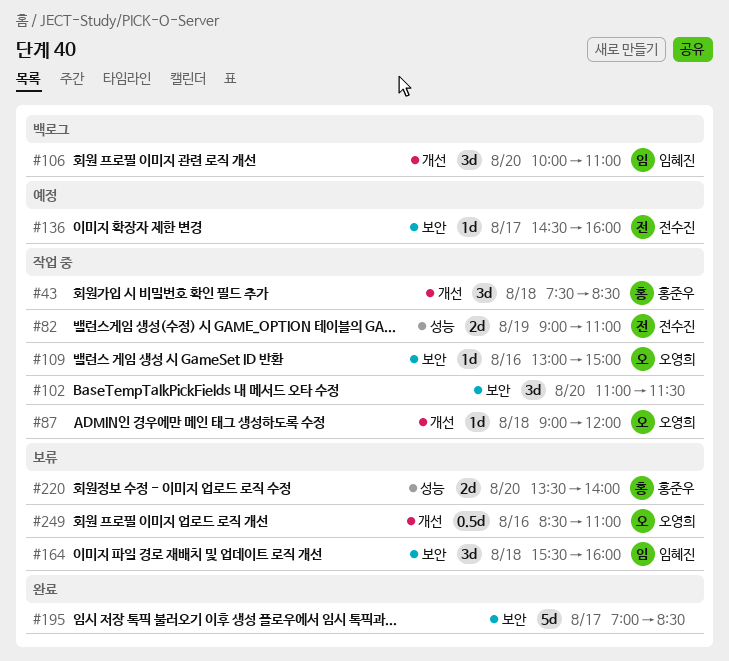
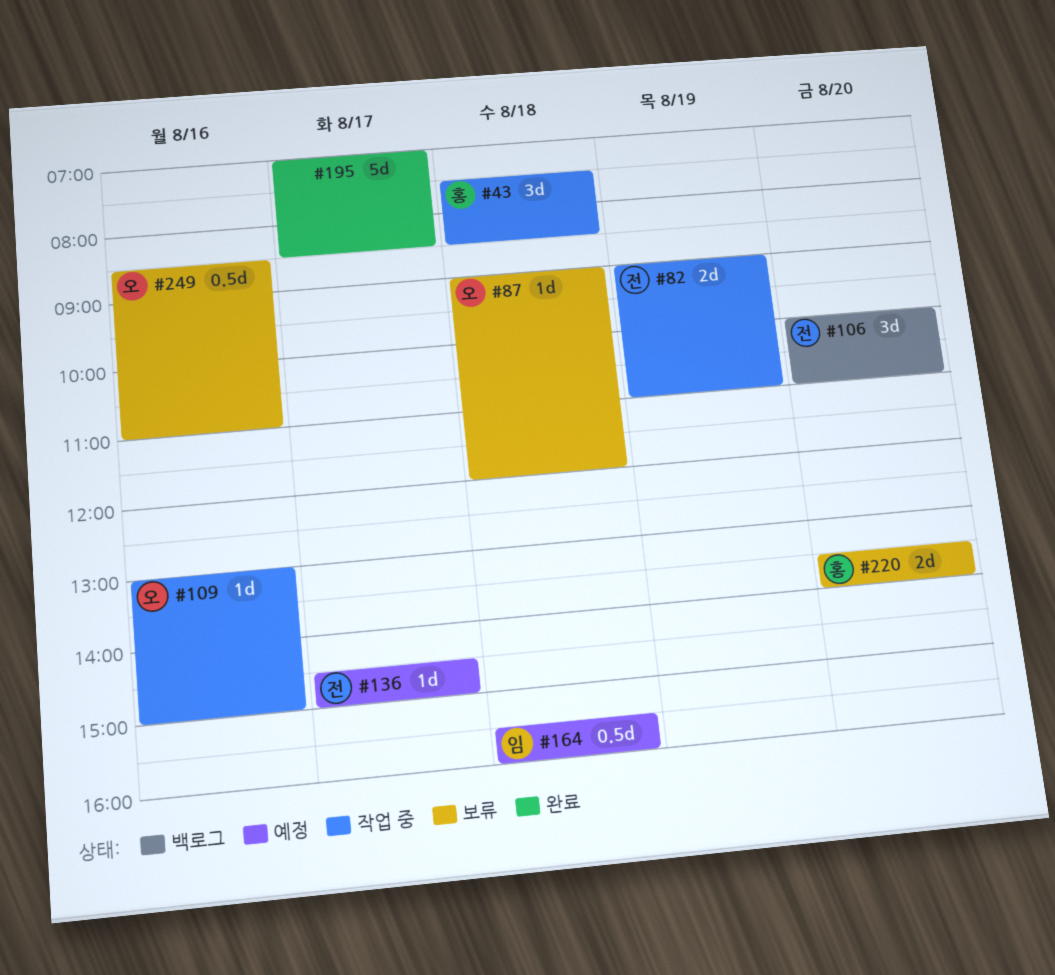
#87, status: 작업 중 -> 보류
#102: present -> none
#106, owner: 임혜진 -> 전수진
#136, ends: 16:00 -> 15:00
#164, status: 보류 -> 예정
#164, estimate: 3d -> 0.5d

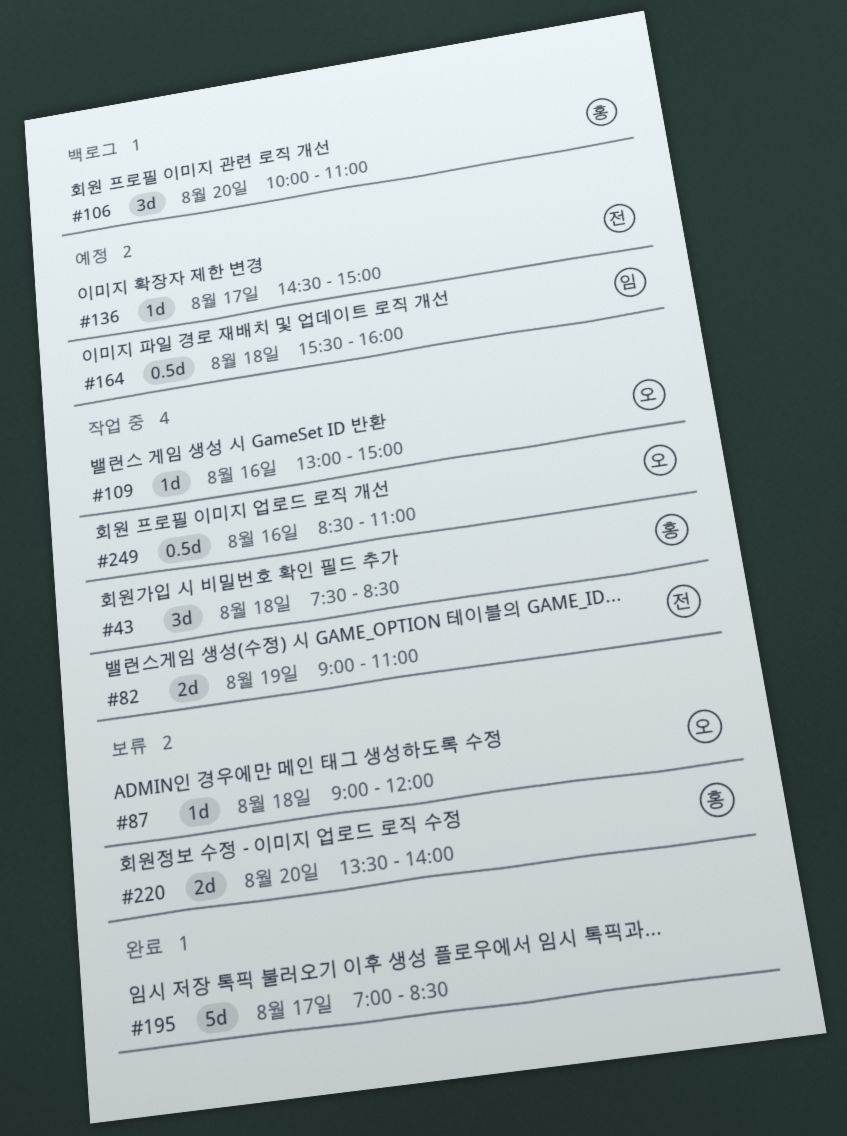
#106, owner: 전 -> 홍
#249, status: 보류 -> 작업 중

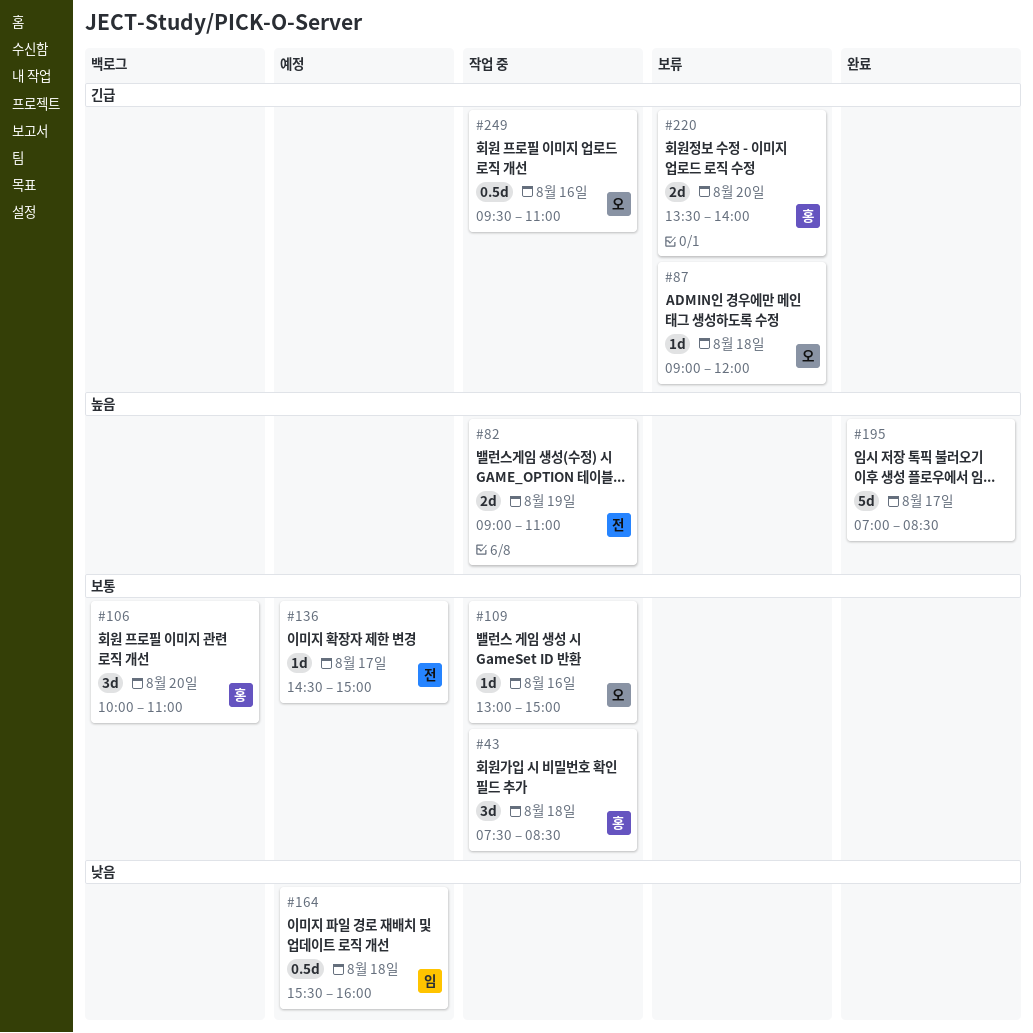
#249, begins: 08:30 -> 09:30

